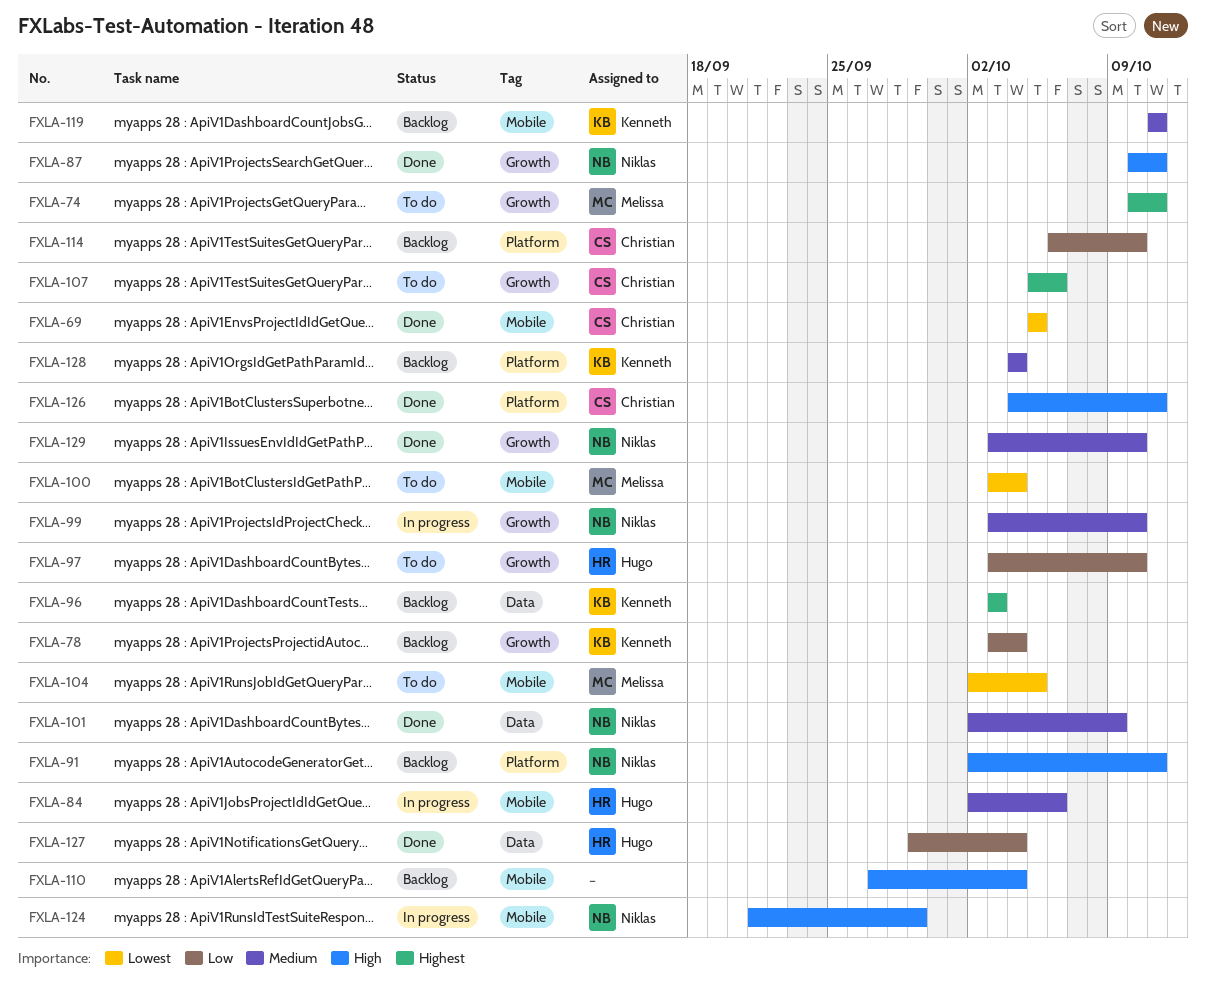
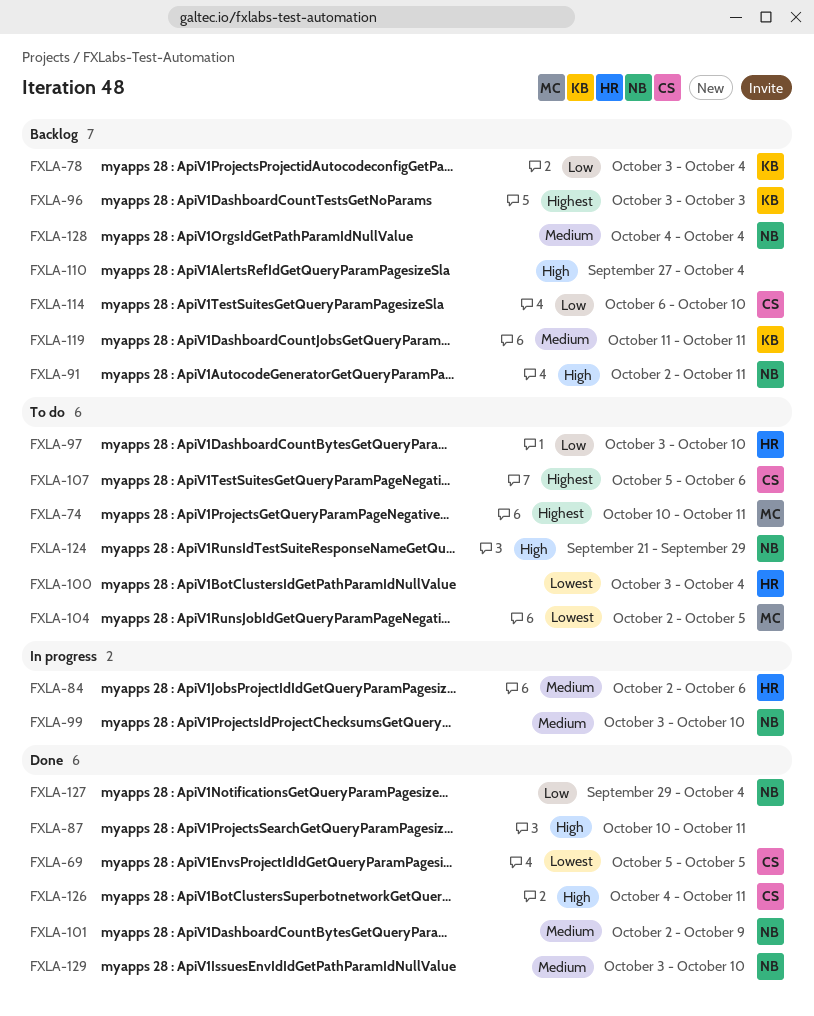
FXLA-87, owner: Niklas -> none
FXLA-100, owner: Melissa -> Hugo
FXLA-124, status: In progress -> To do
FXLA-127, owner: Hugo -> Niklas
FXLA-128, owner: Kenneth -> Niklas

